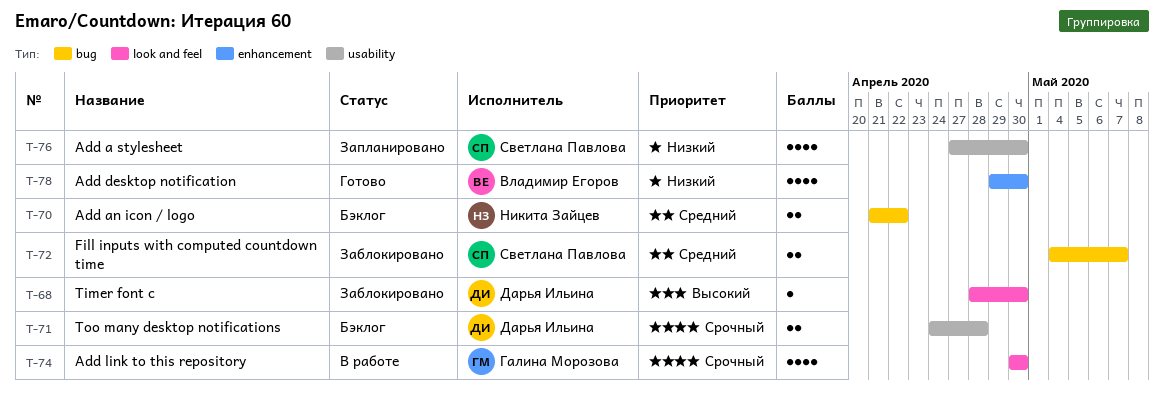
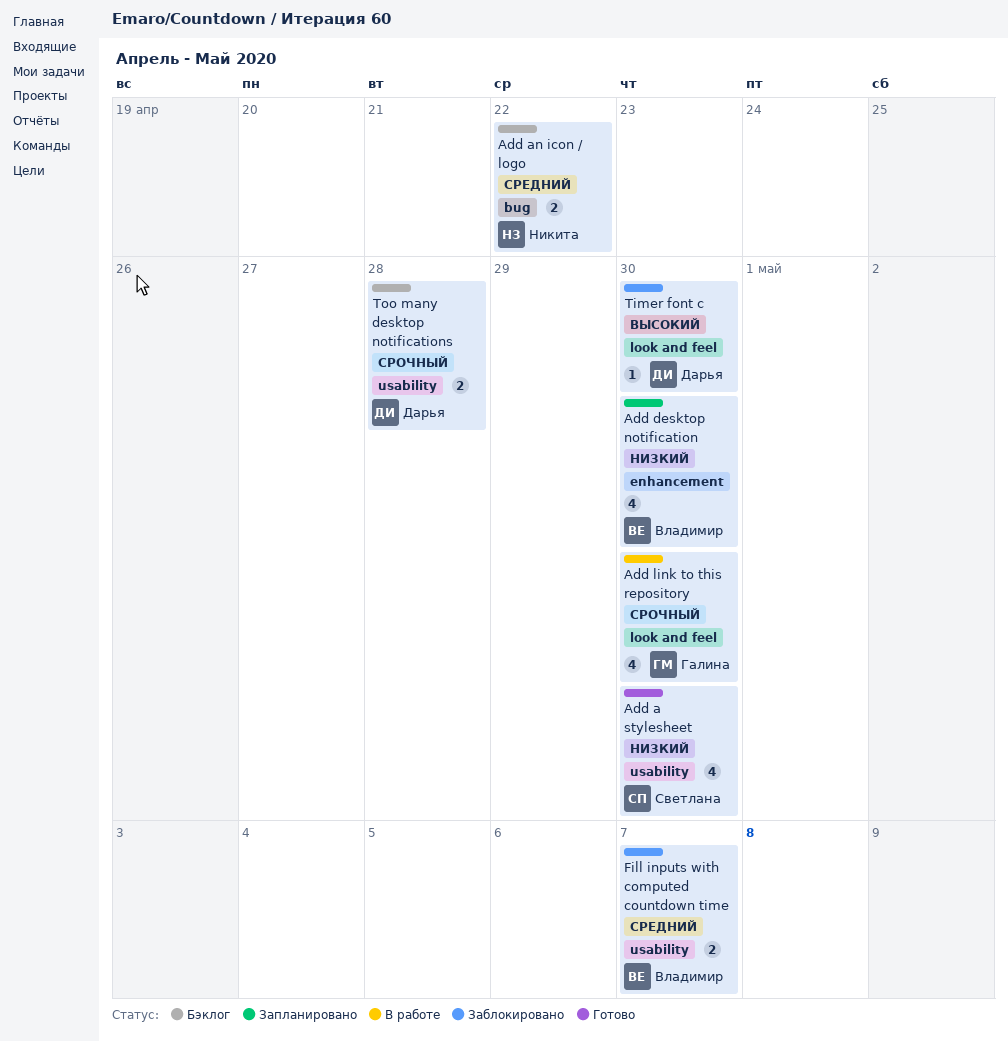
Add a stylesheet, status: Запланировано -> Готово
Add desktop notification, status: Готово -> Запланировано
Fill inputs with computed countdown time, owner: Светлана Павлова -> Владимир Егоров
Fill inputs with computed countdown time, label: bug -> usability

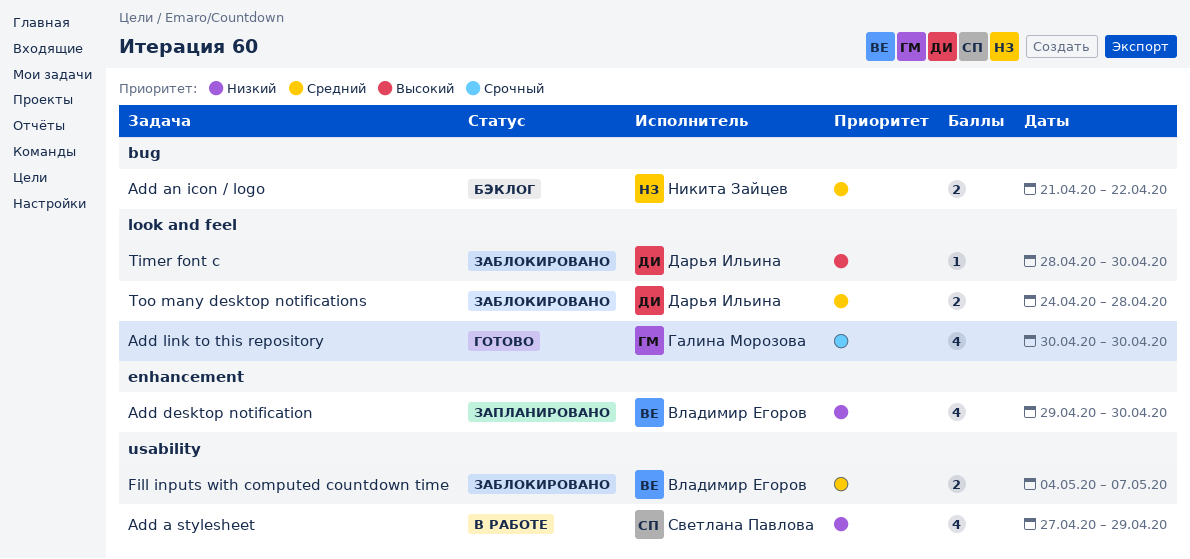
Add a stylesheet, status: Готово -> В работе
Add a stylesheet, due: Apr 30 -> Apr 29
Add link to this repository, status: В работе -> Готово
Too many desktop notifications, status: Бэклог -> Заблокировано
Too many desktop notifications, priority: Срочный -> Средний
Too many desktop notifications, label: usability -> look and feel

